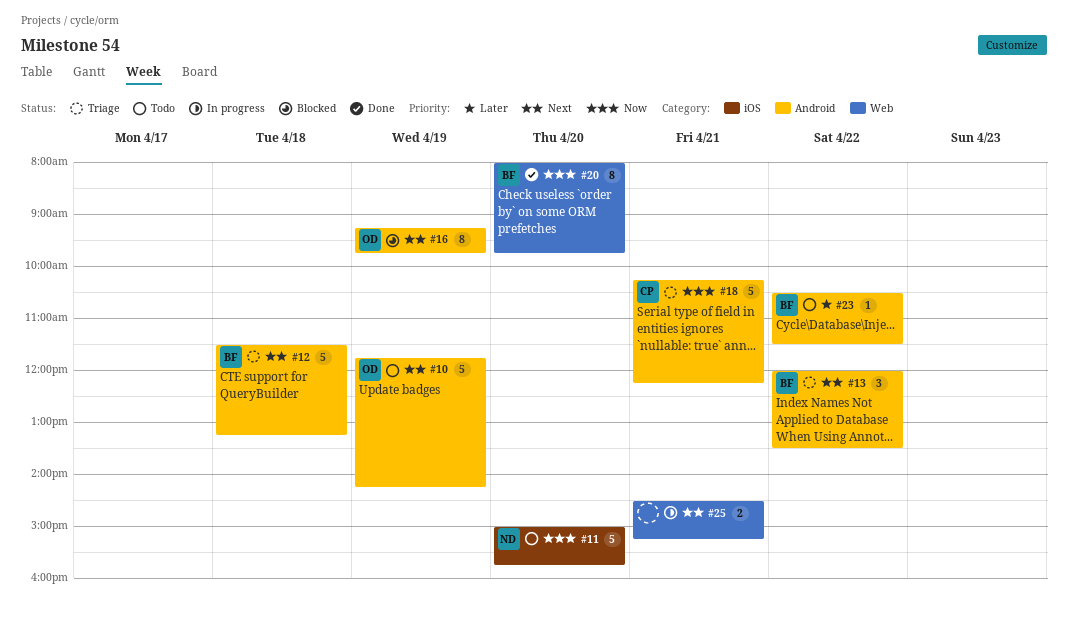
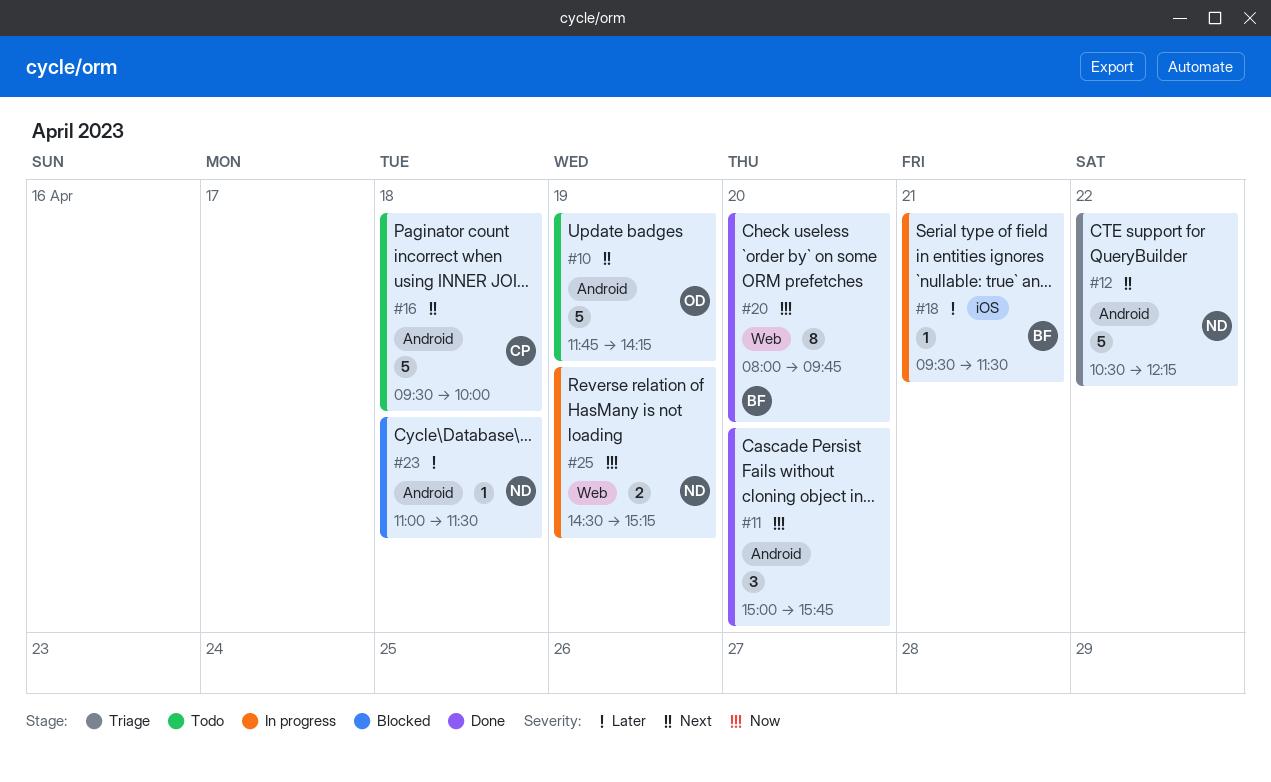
#11, status: Todo -> Done
#11, owner: ND -> none
#11, label: iOS -> Android
#11, estimate: 5 -> 3
#12, owner: BF -> ND
#12, day: Apr 18 -> Apr 22
#12, begins: 11:30 -> 10:30
#12, ends: 13:15 -> 12:15
#13: present -> none
#16, status: Blocked -> Todo
#16, owner: OD -> CP
#16, estimate: 8 -> 5
#16, day: Apr 19 -> Apr 18
#16, begins: 09:15 -> 09:30
#16, ends: 09:45 -> 10:00
#18, status: Triage -> In progress
#18, owner: CP -> BF
#18, priority: Now -> Later
#18, label: Android -> iOS
#18, estimate: 5 -> 1
#18, begins: 10:15 -> 09:30
#18, ends: 12:15 -> 11:30
#23, status: Todo -> Blocked
#23, owner: BF -> ND
#23, day: Apr 22 -> Apr 18
#23, begins: 10:30 -> 11:00
#25, owner: none -> ND
#25, priority: Next -> Now
#25, day: Apr 21 -> Apr 19

